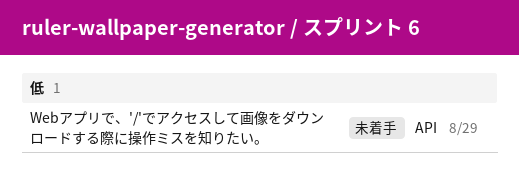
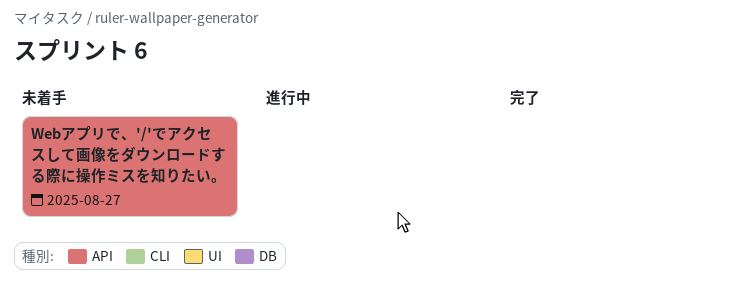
Webアプリで、'/'でアクセスして画像をダウンロードする際に操作ミスを知りたい。, due: Aug 29 -> Aug 27

